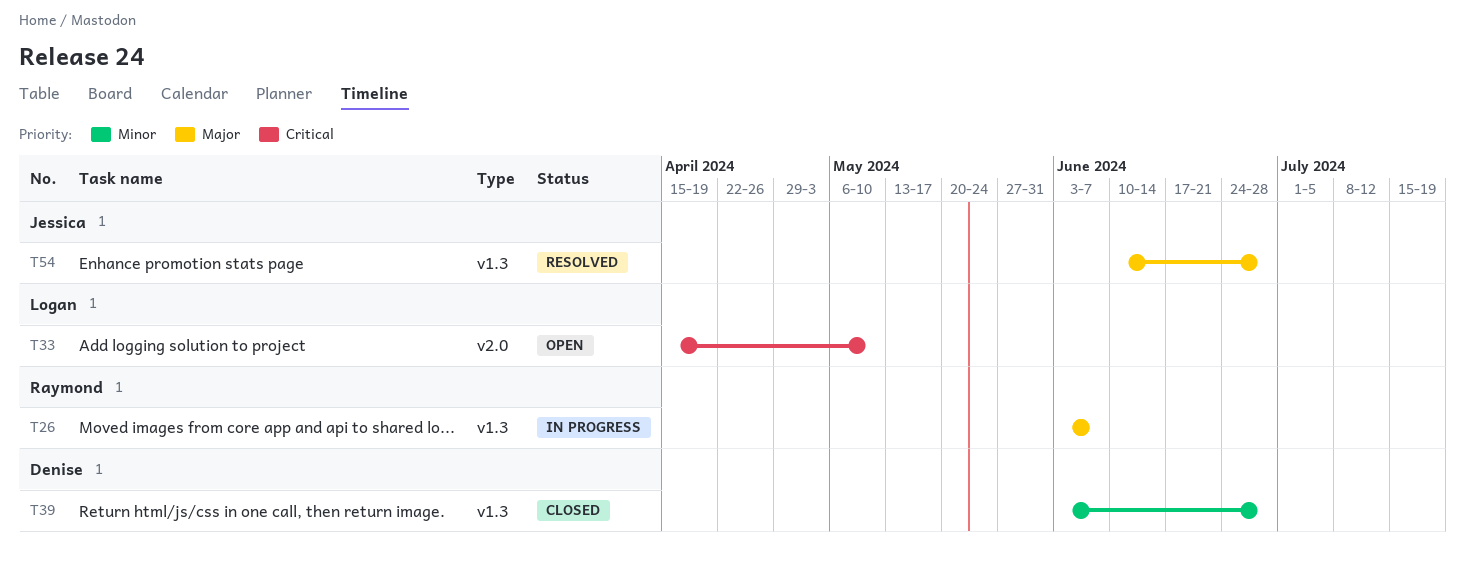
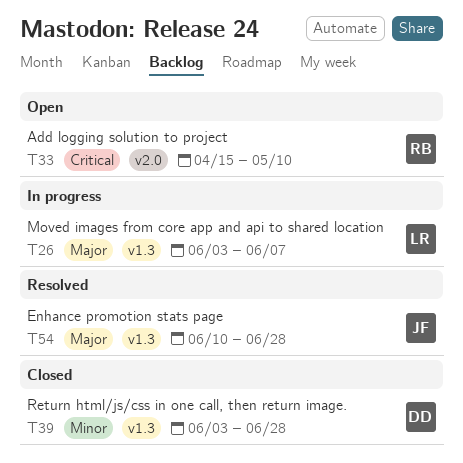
T26, owner: Raymond -> Logan
T33, owner: Logan -> Raymond

